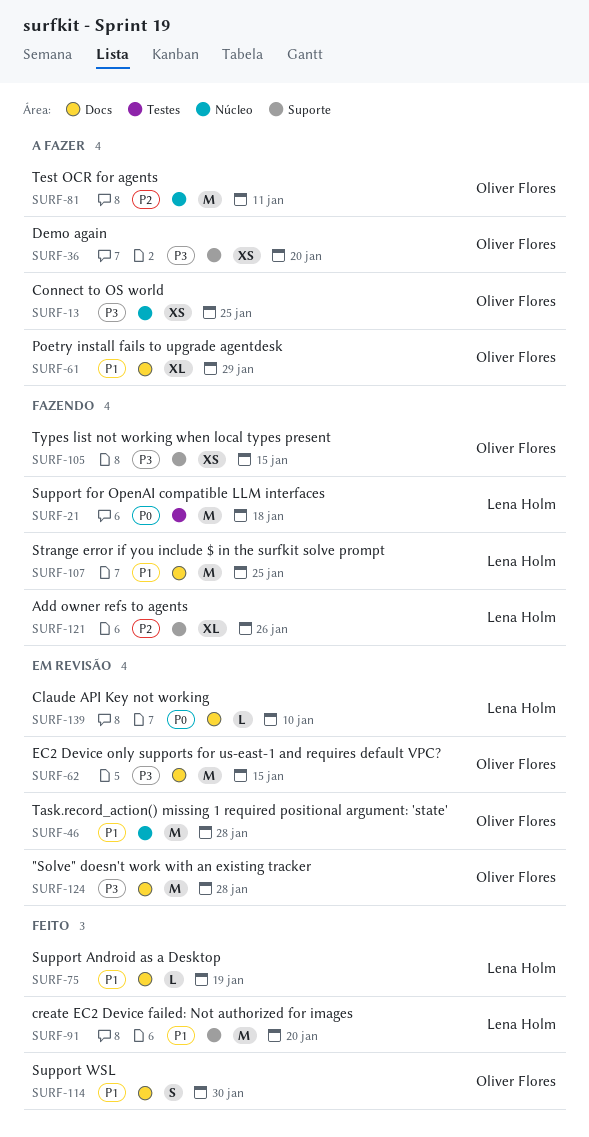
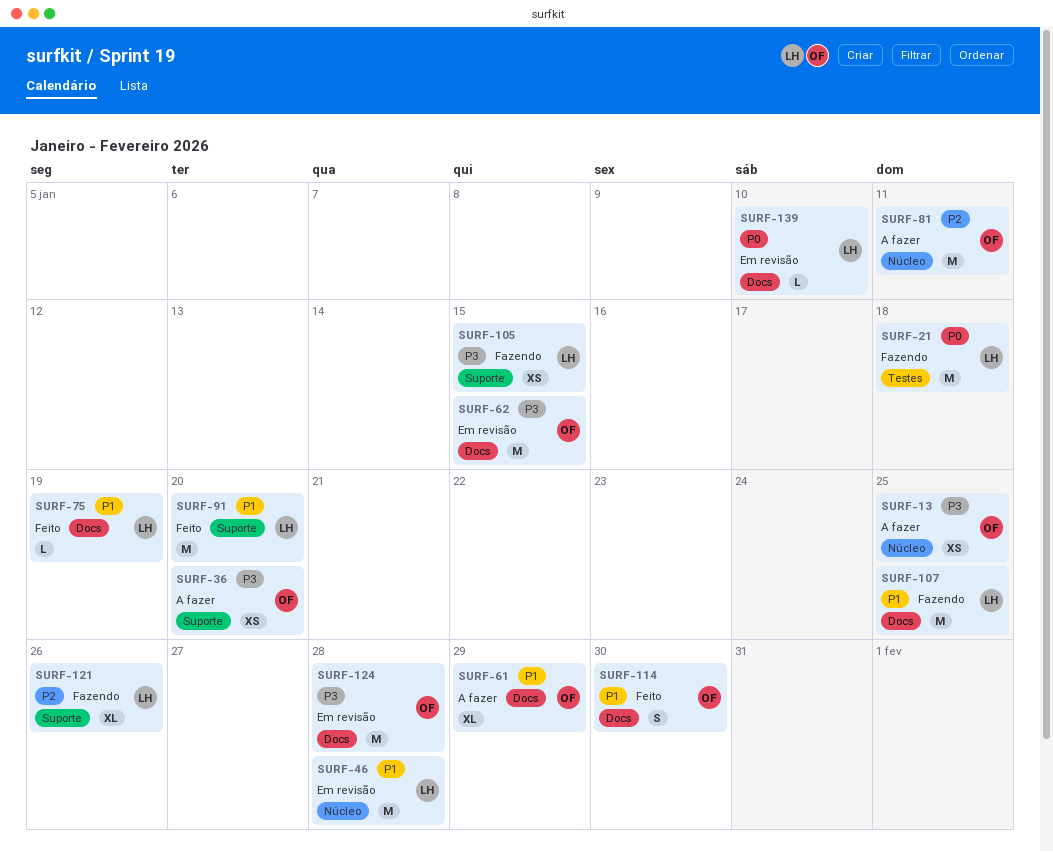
SURF-46, owner: Oliver Flores -> Lena Holm
SURF-105, owner: Oliver Flores -> Lena Holm

